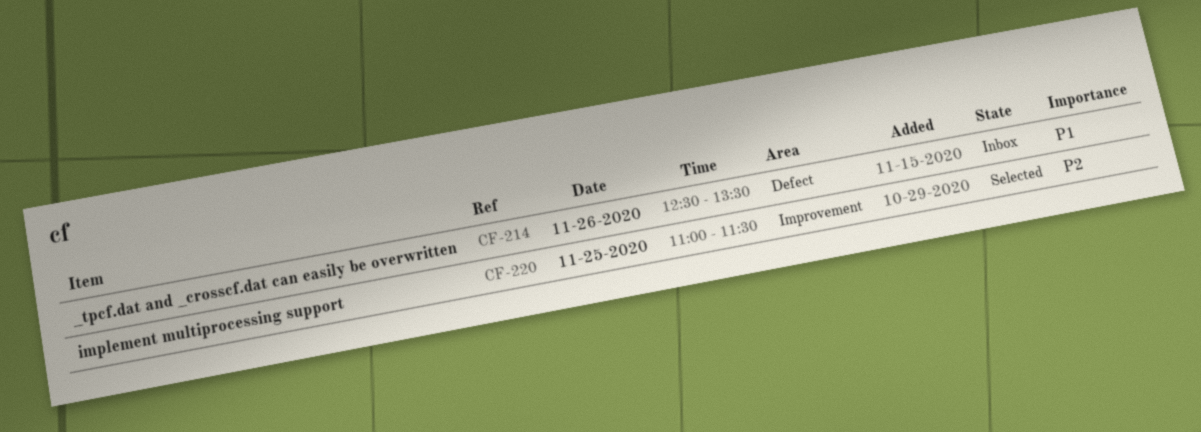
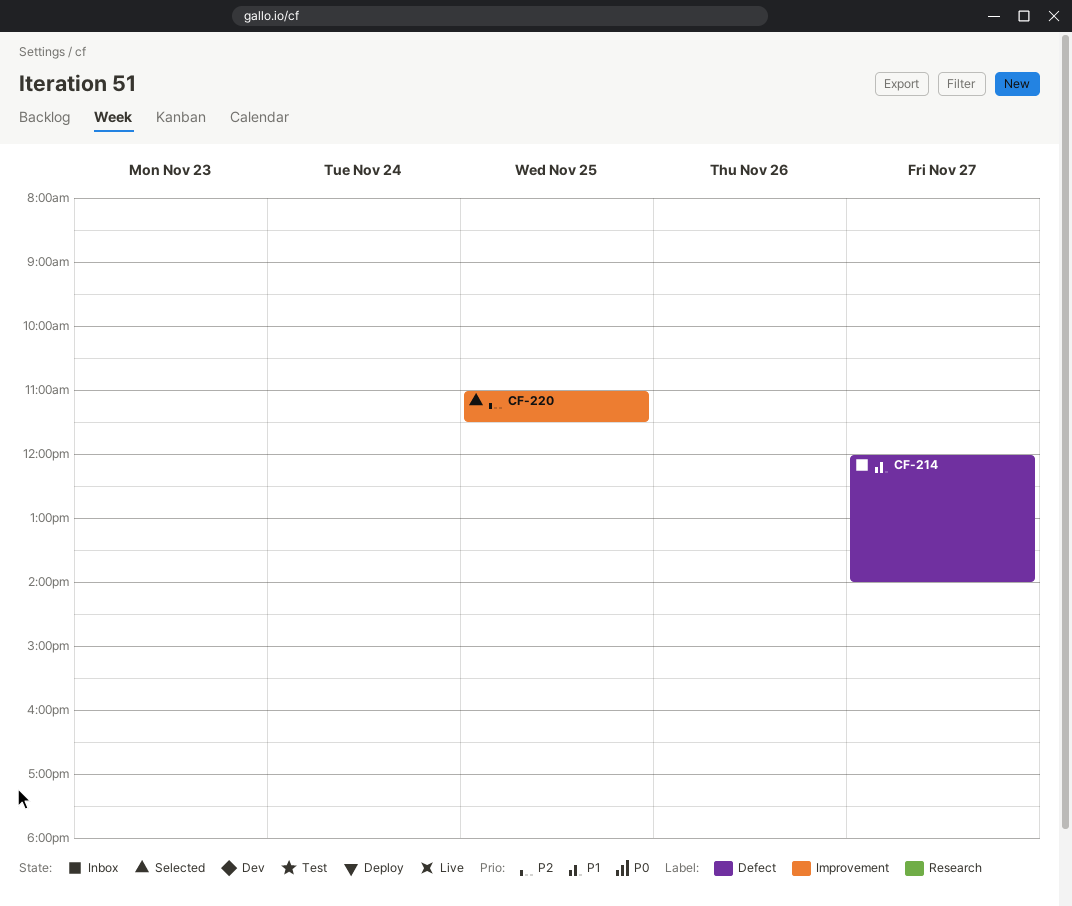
CF-214, day: Nov 26 -> Nov 27
CF-214, begins: 12:30 -> 12:00
CF-214, ends: 13:30 -> 14:00

